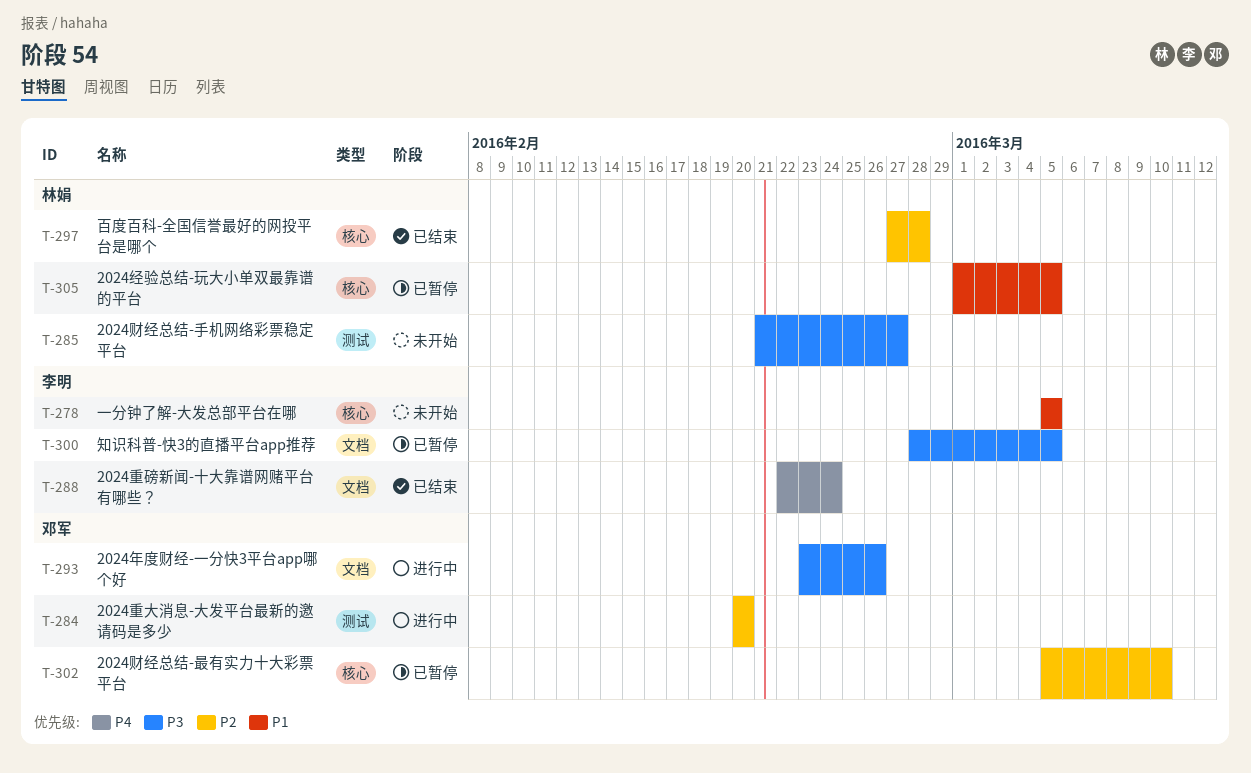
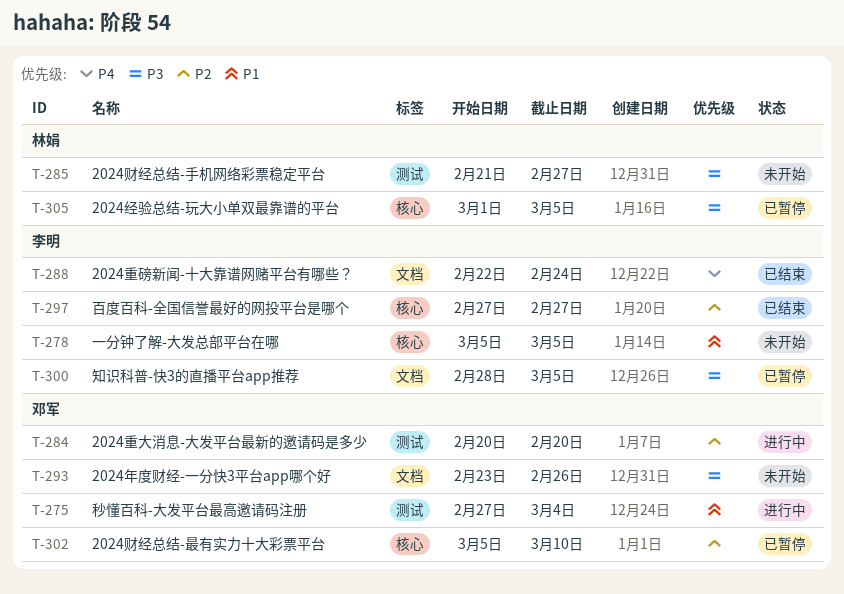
T-275: none -> present
T-293, status: 进行中 -> 未开始
T-297, owner: 林娟 -> 李明
T-297, due: Feb 28 -> Feb 27
T-305, priority: P1 -> P3

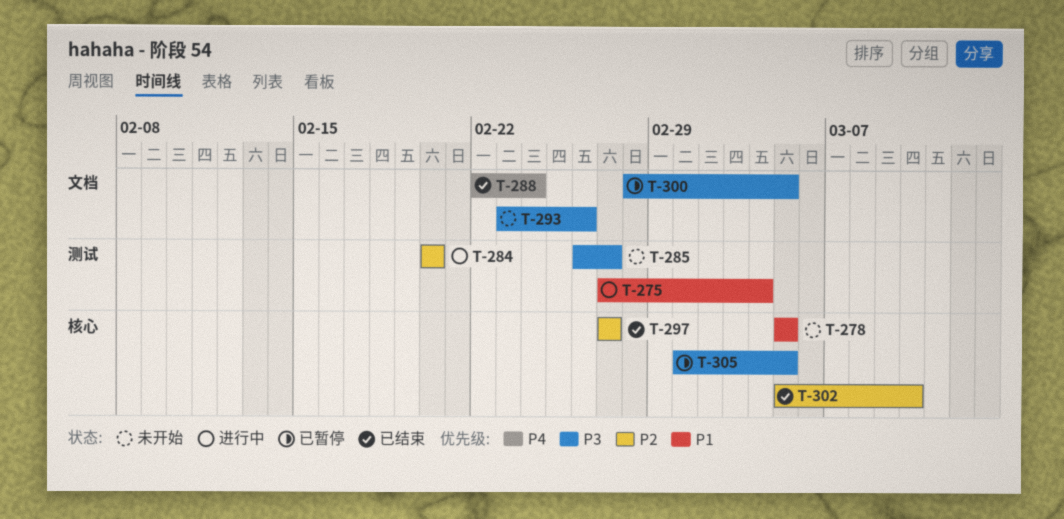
T-285, start: Feb 21 -> Feb 26
T-302, status: 已暂停 -> 已结束

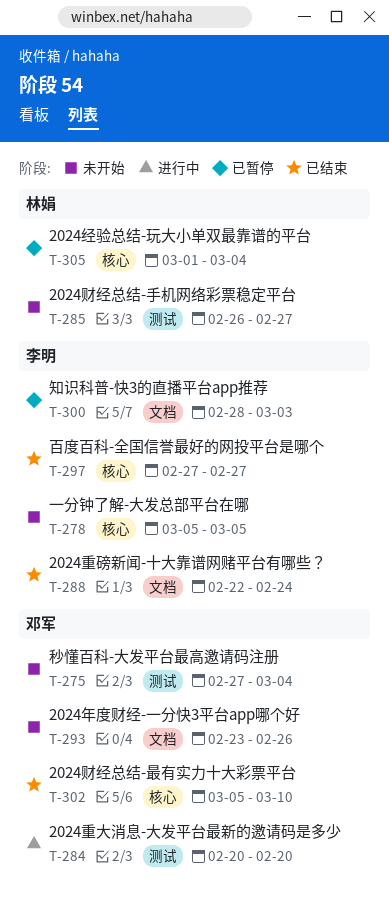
T-275, status: 进行中 -> 未开始
T-300, due: Mar 5 -> Mar 3
T-305, due: Mar 5 -> Mar 4

